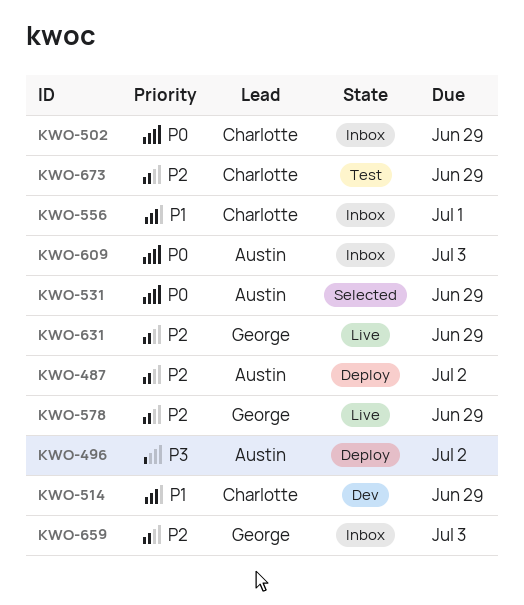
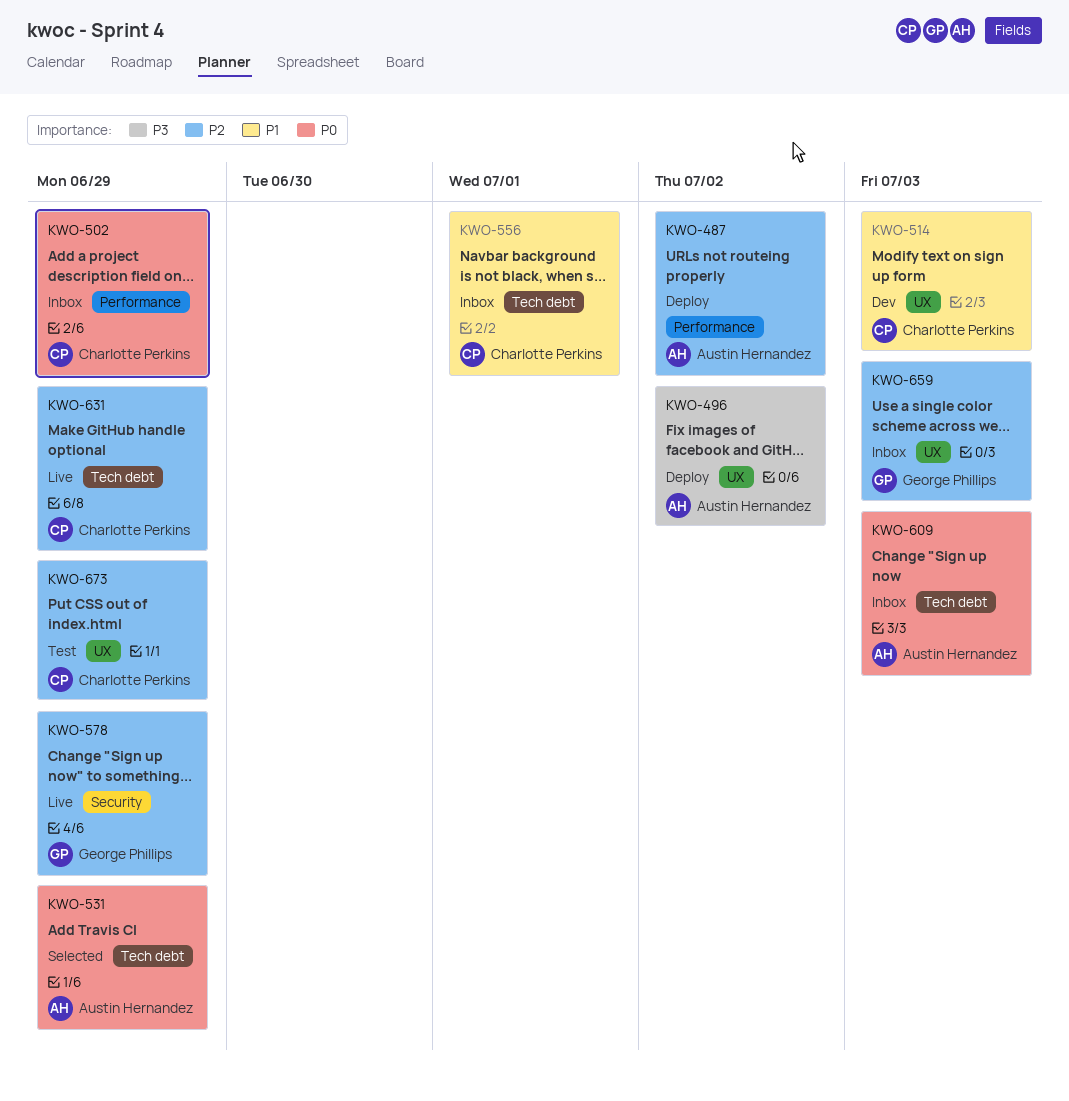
KWO-514, due: Jun 29 -> Jul 3
KWO-631, owner: George Phillips -> Charlotte Perkins

